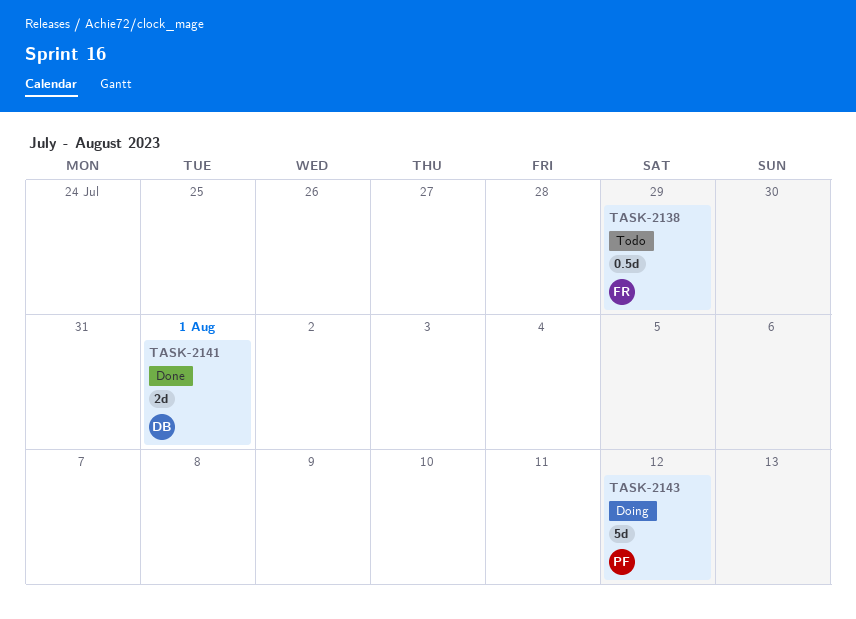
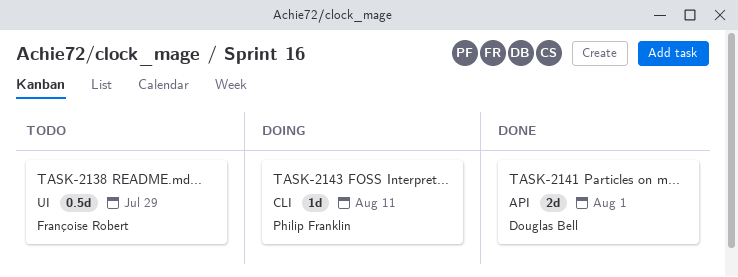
TASK-2143, estimate: 5d -> 1d
TASK-2143, due: Aug 12 -> Aug 11

